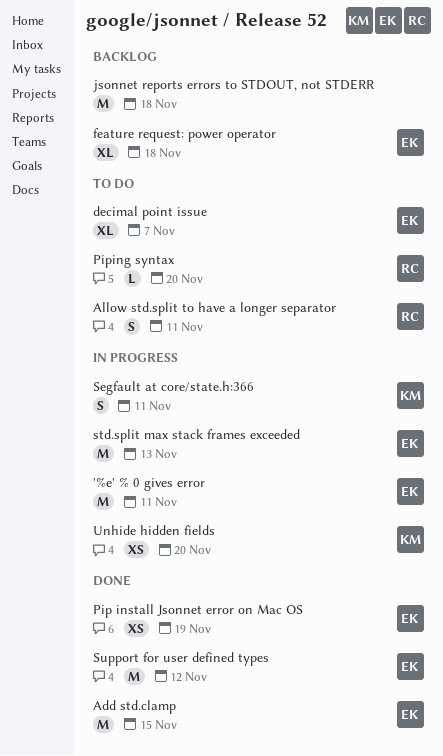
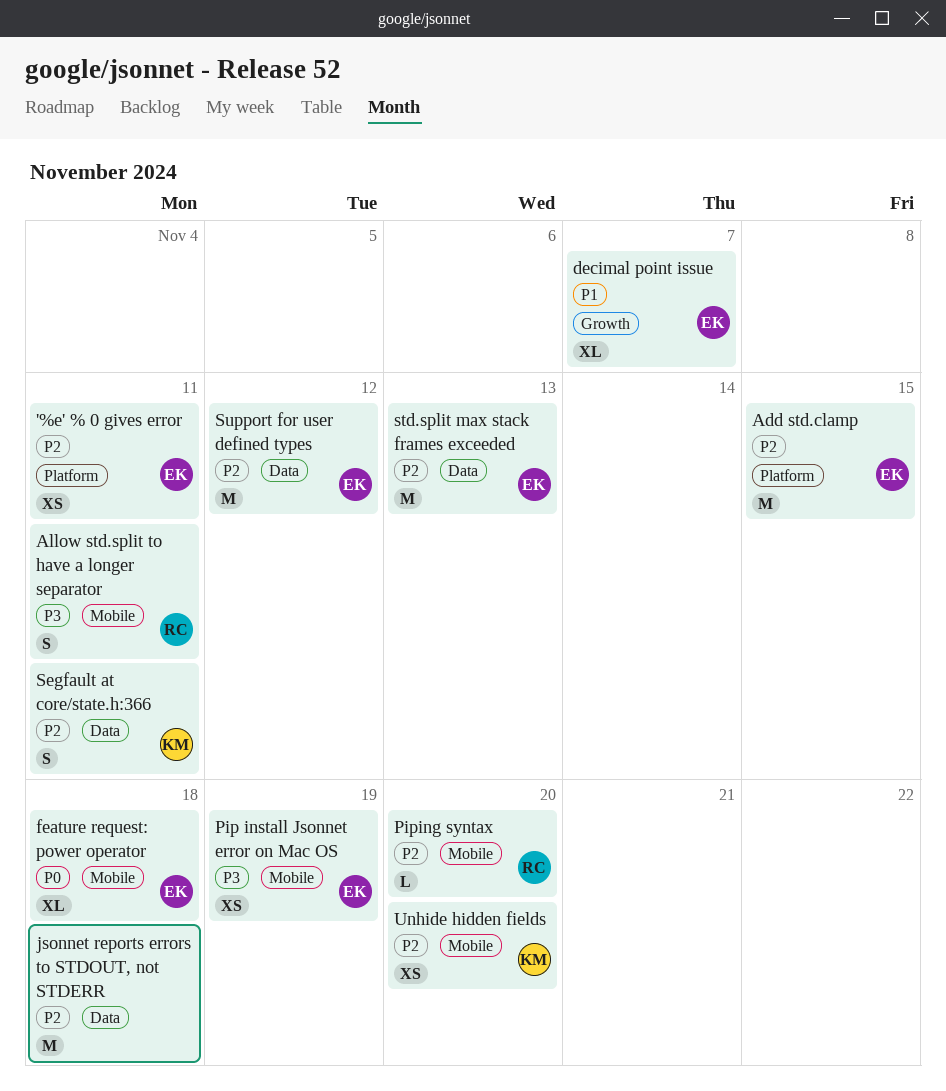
'%e' % 0 gives error, estimate: M -> XS

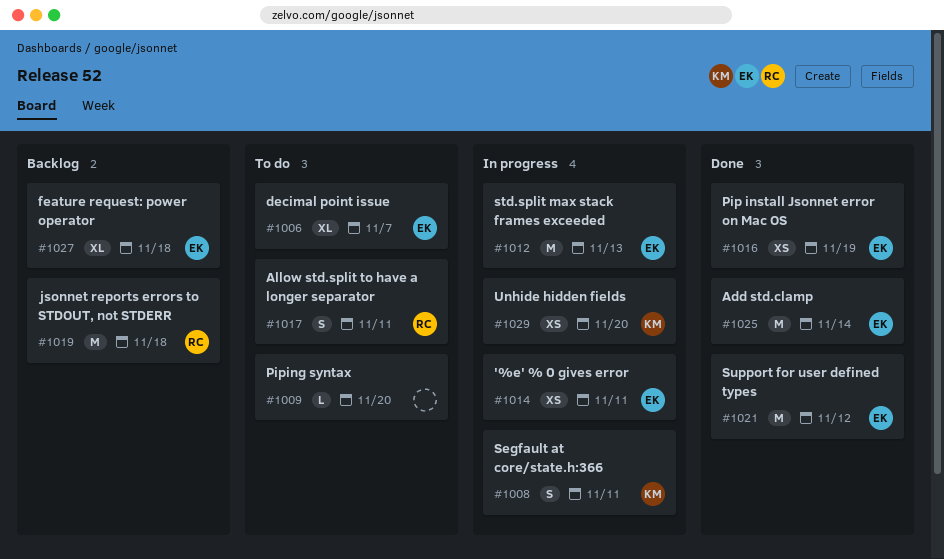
Add std.clamp, due: Nov 15 -> Nov 14
jsonnet reports errors to STDOUT, not STDERR, owner: none -> RC
Piping syntax, owner: RC -> none

